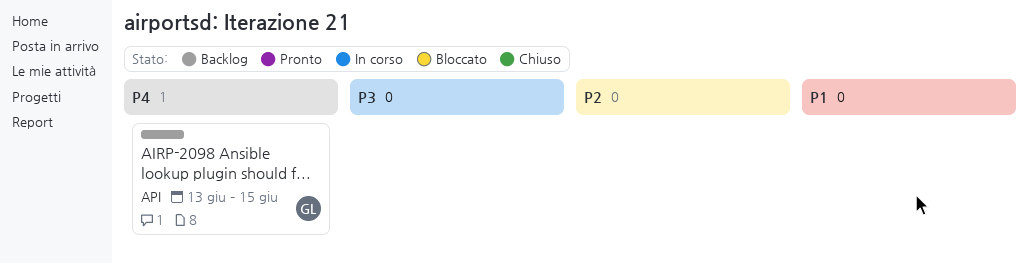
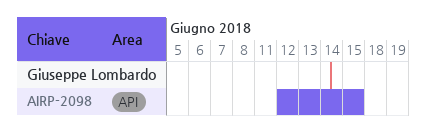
AIRP-2098, start: Jun 13 -> Jun 12

